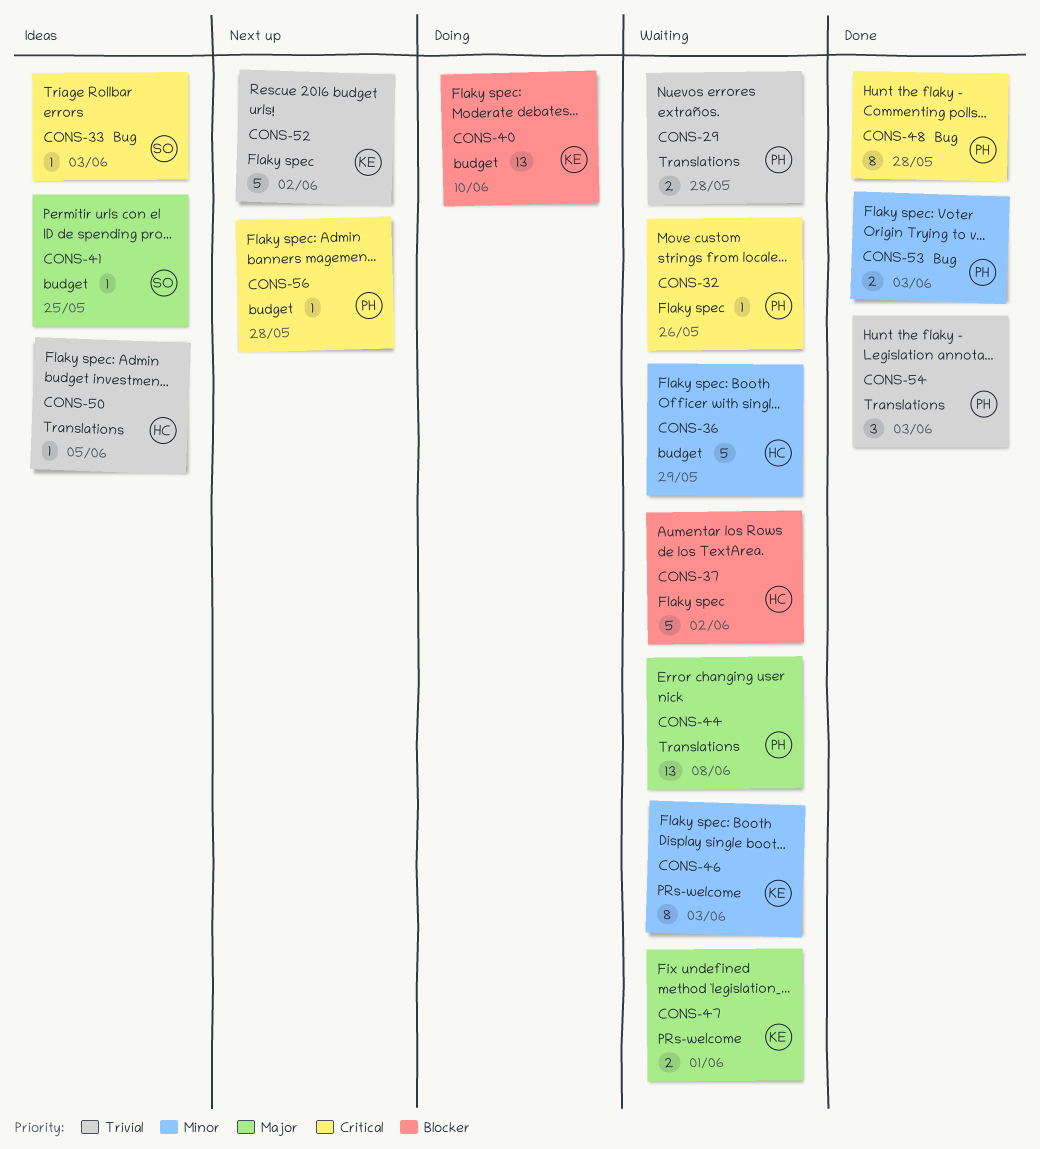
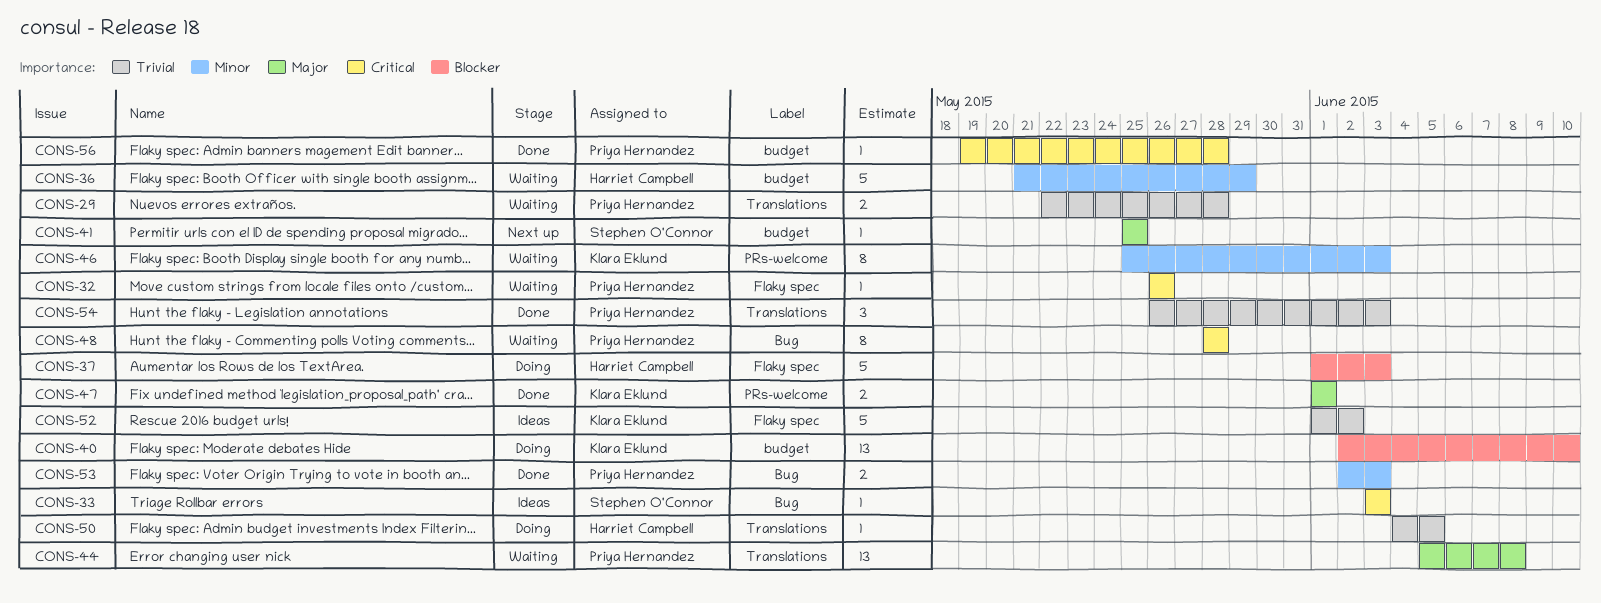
CONS-37, status: Waiting -> Doing
CONS-37, due: Jun 2 -> Jun 3
CONS-41, status: Ideas -> Next up
CONS-47, status: Waiting -> Done
CONS-48, status: Done -> Waiting
CONS-50, status: Ideas -> Doing
CONS-52, status: Next up -> Ideas
CONS-56, status: Next up -> Done

